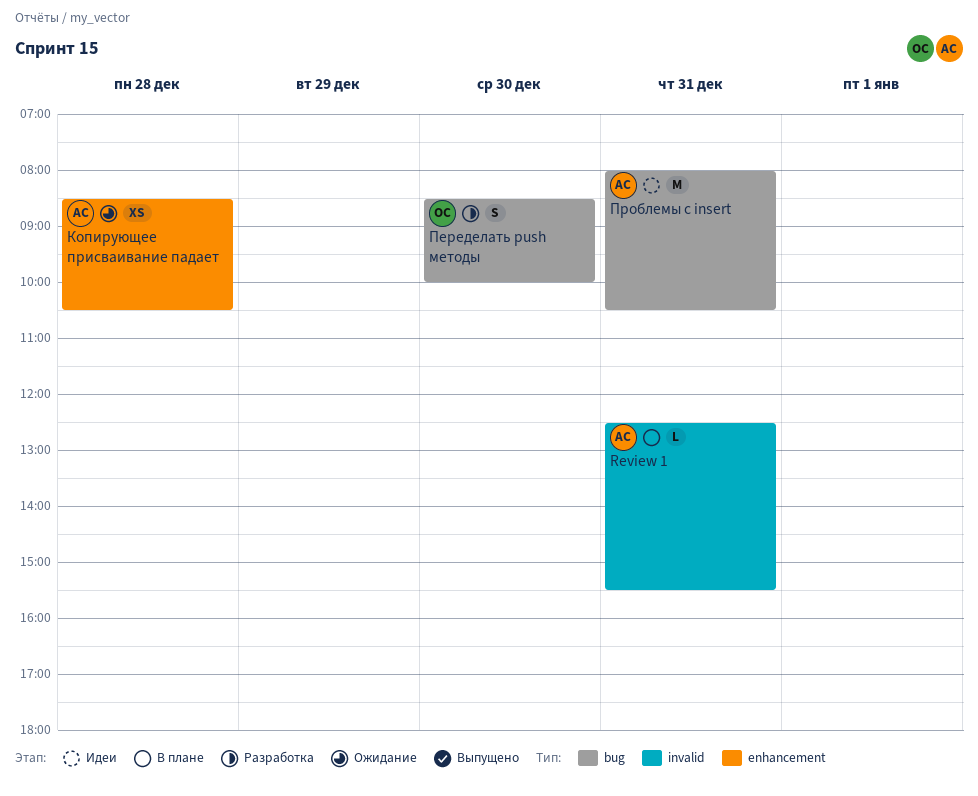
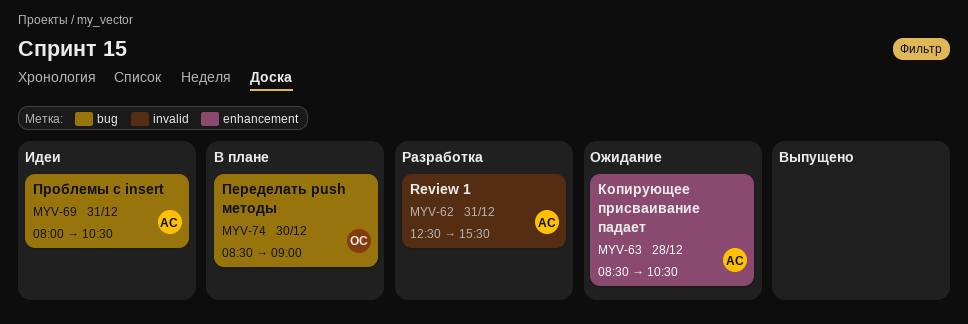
Review 1, status: В плане -> Разработка
Переделать push методы, status: Разработка -> В плане
Переделать push методы, ends: 10:00 -> 09:00

